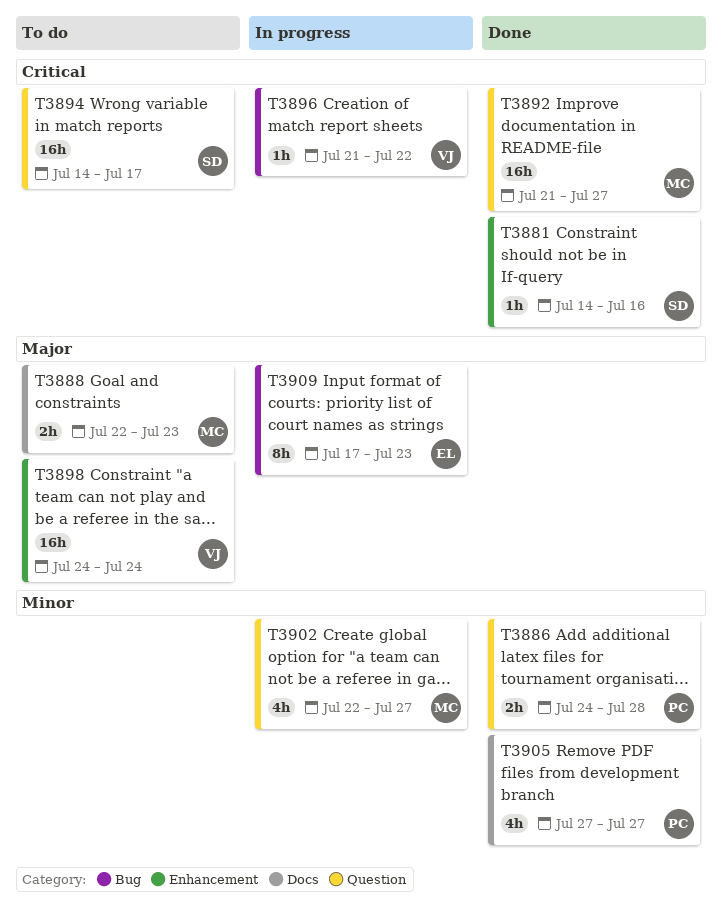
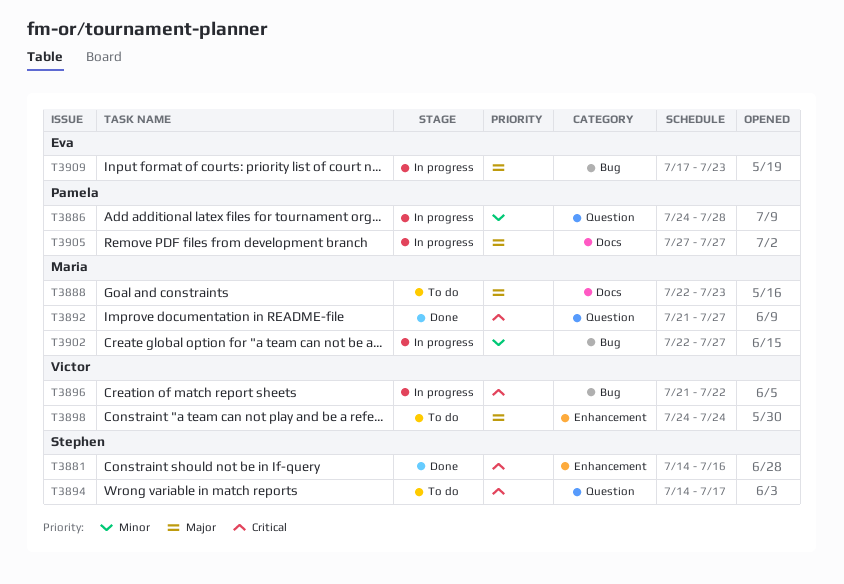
T3886, status: Done -> In progress
T3902, label: Question -> Bug
T3905, status: Done -> In progress
T3905, priority: Minor -> Major

